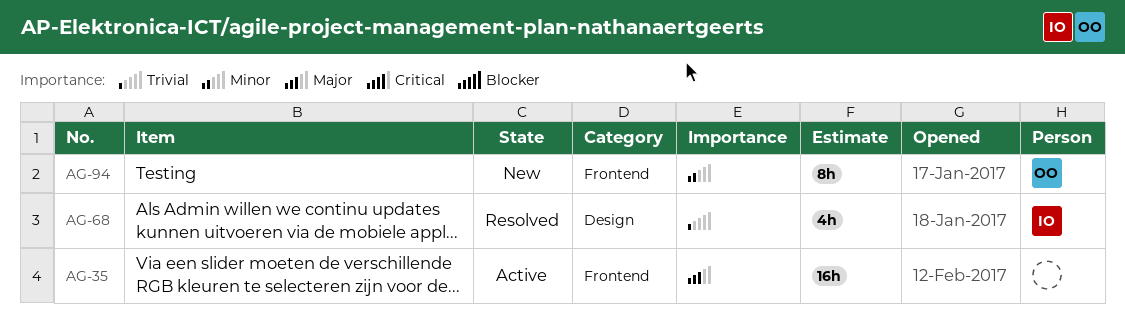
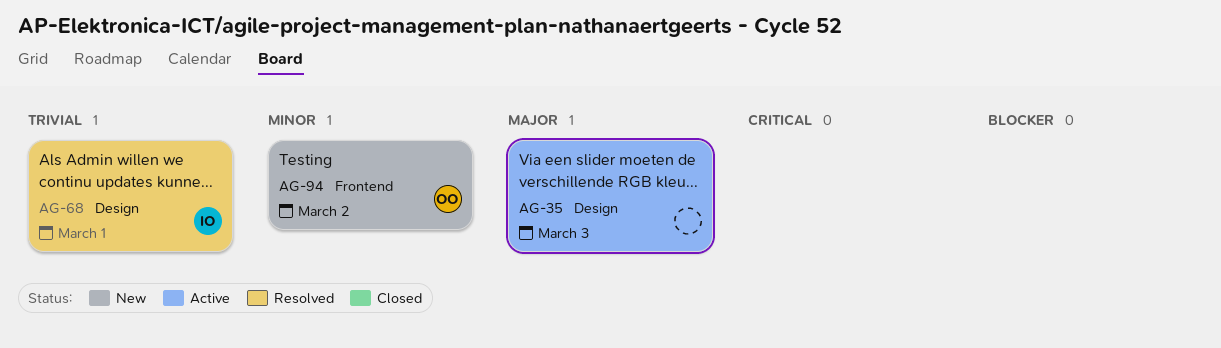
AG-35, label: Frontend -> Design

